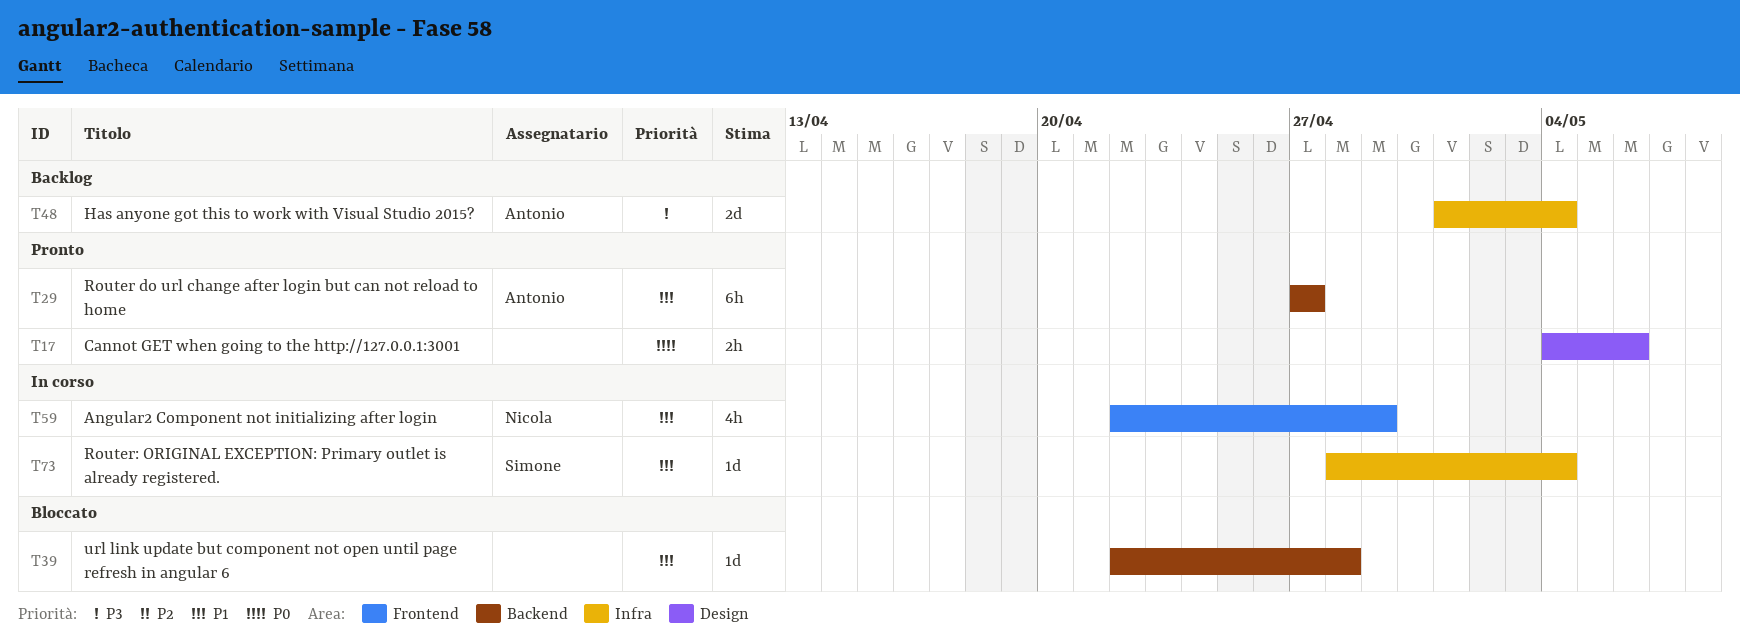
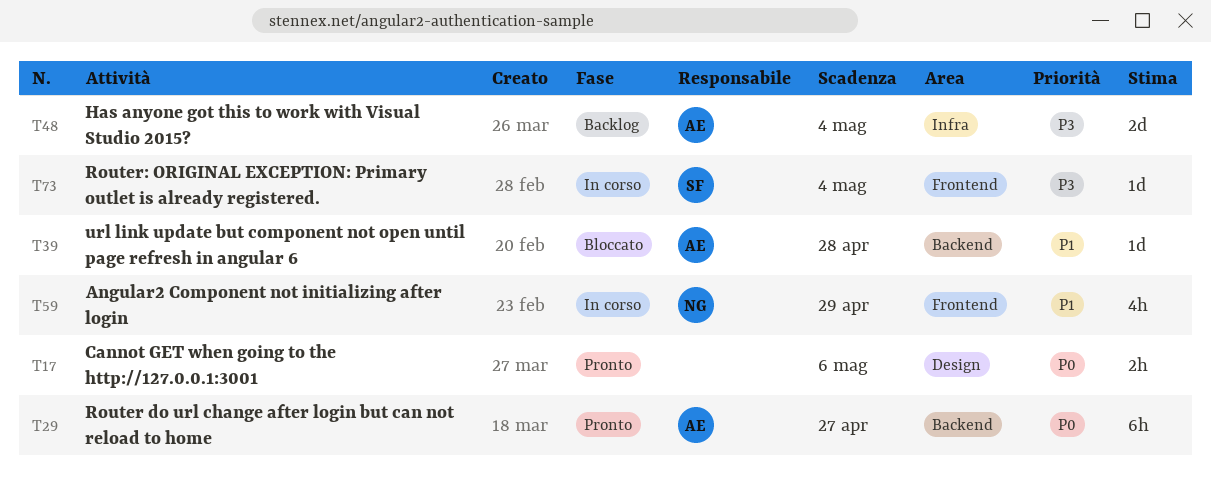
T29, priority: P1 -> P0
T39, owner: none -> Antonio
T73, priority: P1 -> P3
T73, label: Infra -> Frontend

